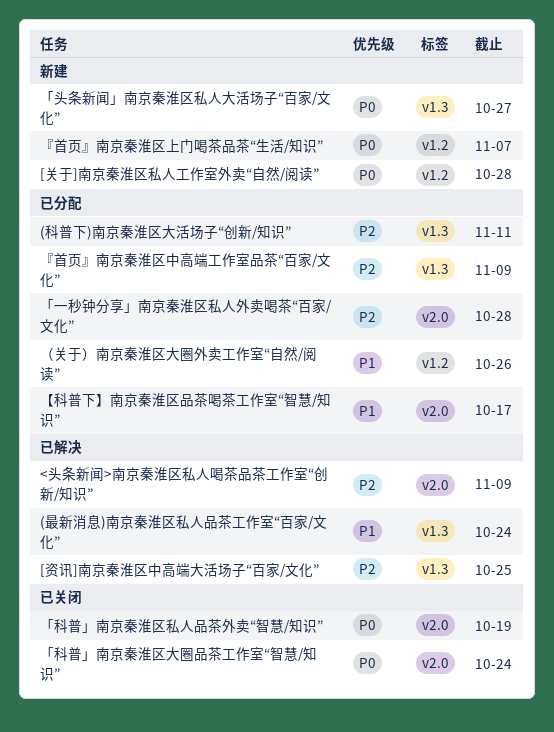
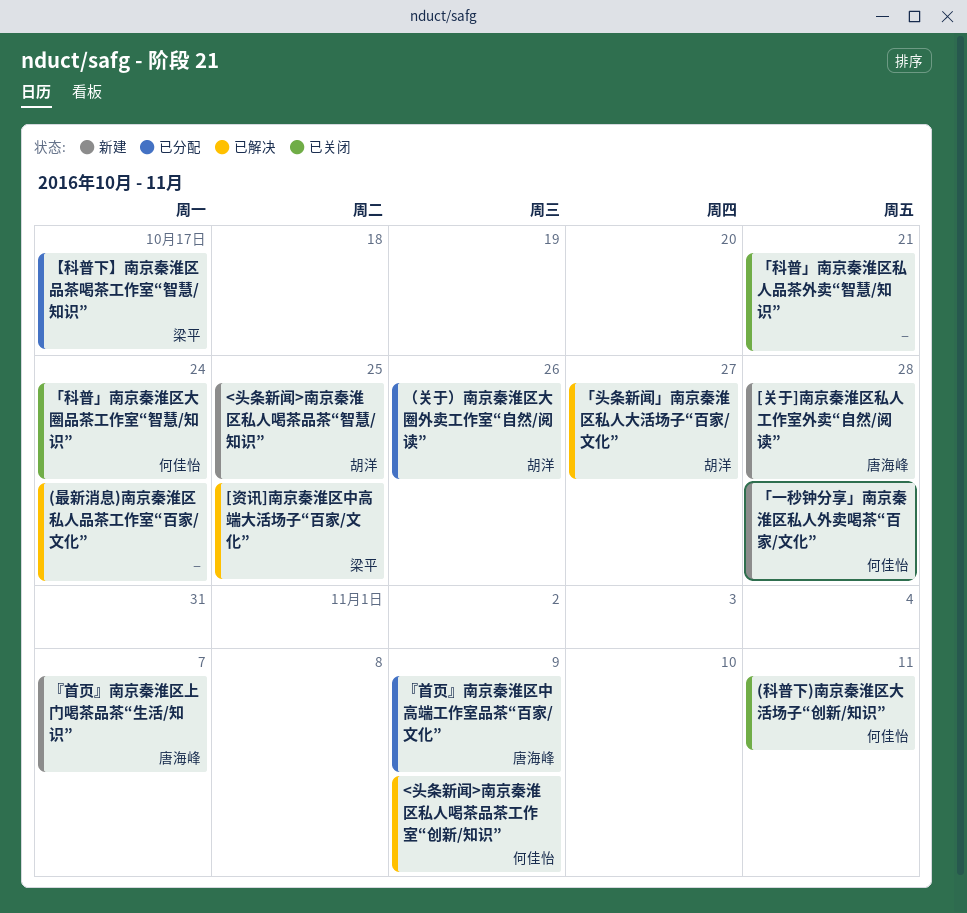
(科普下)南京秦淮区大活场子“创新/知识”, status: 已分配 -> 已关闭
<头条新闻>南京秦淮区私人喝茶品茶“智慧/知识”: none -> present
「一秒钟分享」南京秦淮区私人外卖喝茶“百家/文化”, status: 已分配 -> 新建
「头条新闻」南京秦淮区私人大活场子“百家/文化”, status: 新建 -> 已解决
「科普」南京秦淮区私人品茶外卖“智慧/知识”, due: Oct 19 -> Oct 21

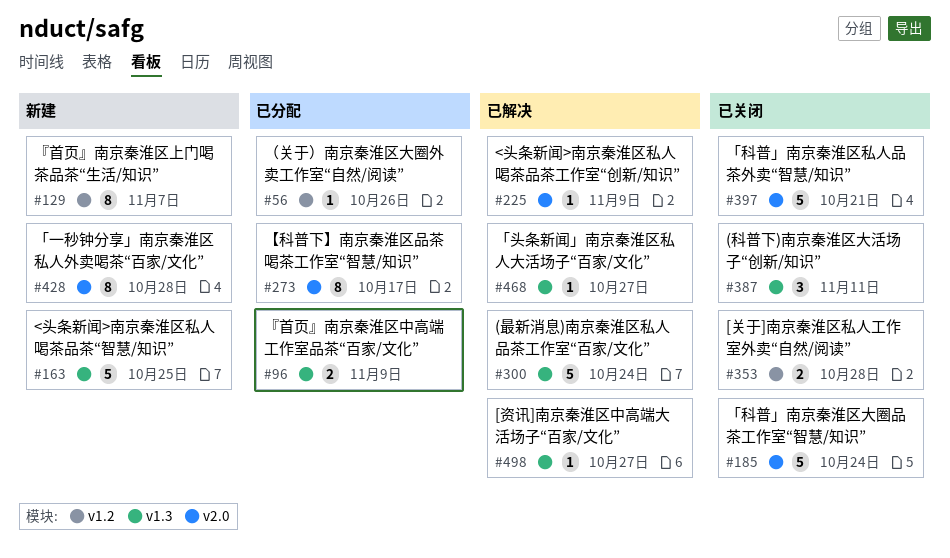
[关于]南京秦淮区私人工作室外卖“自然/阅读”, status: 新建 -> 已关闭
[资讯]南京秦淮区中高端大活场子“百家/文化”, due: Oct 25 -> Oct 27

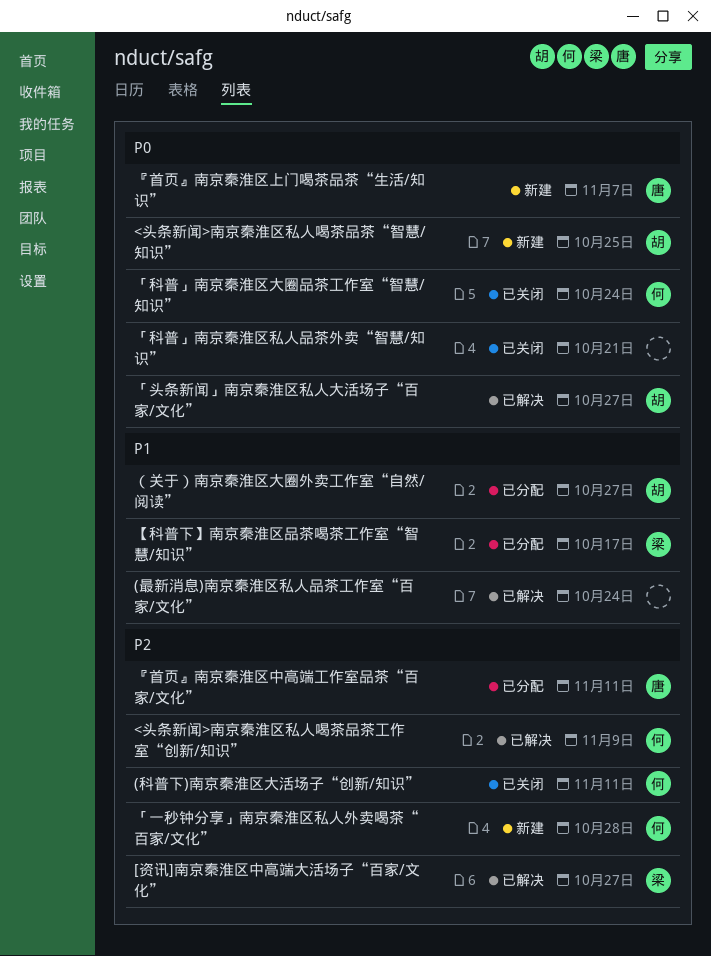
[关于]南京秦淮区私人工作室外卖“自然/阅读”: present -> none
『首页』南京秦淮区中高端工作室品茶“百家/文化”, due: Nov 9 -> Nov 11
（关于）南京秦淮区大圈外卖工作室“自然/阅读”, due: Oct 26 -> Oct 27

